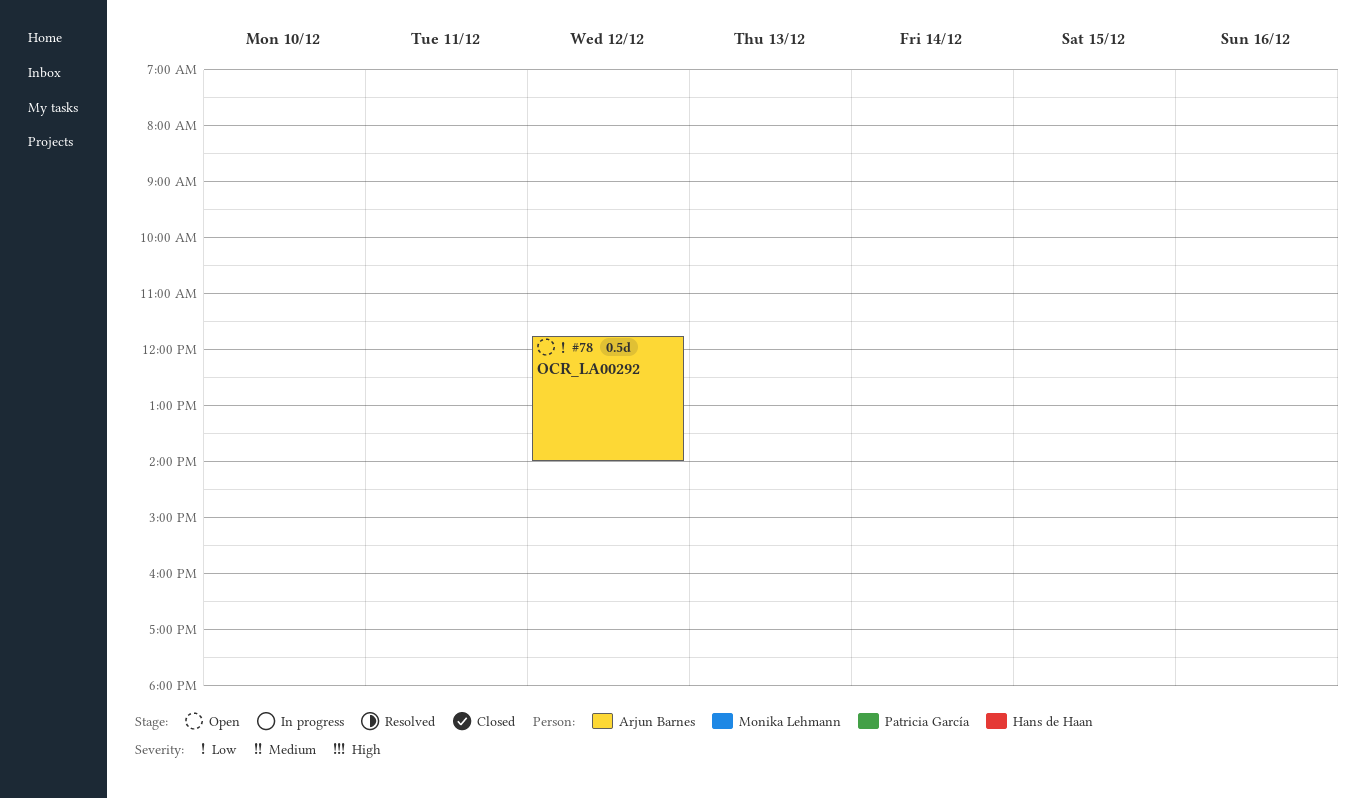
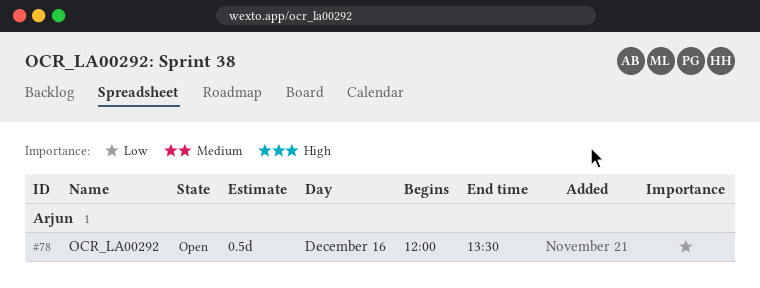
#78, day: Dec 12 -> Dec 16
#78, begins: 11:45 -> 12:00
#78, ends: 14:00 -> 13:30

